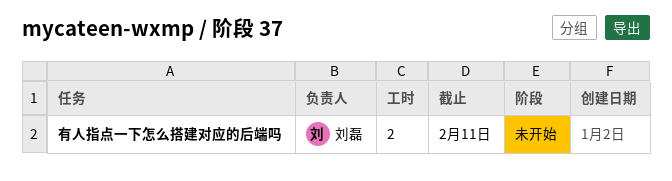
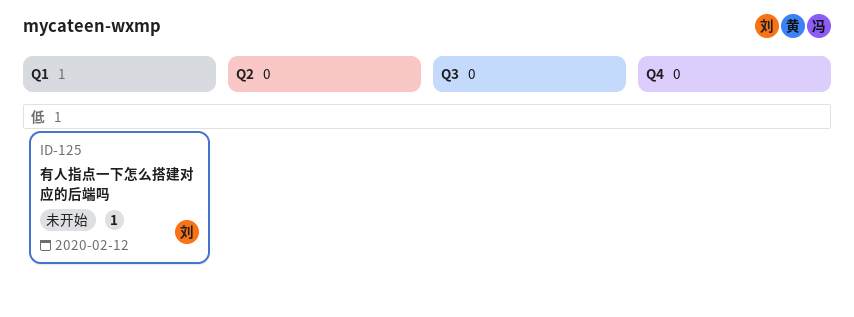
有人指点一下怎么搭建对应的后端吗, estimate: 2 -> 1
有人指点一下怎么搭建对应的后端吗, due: Feb 11 -> Feb 12

